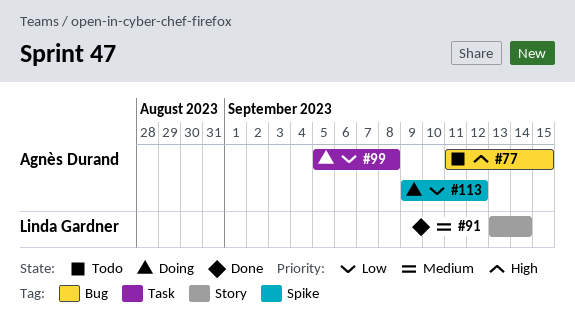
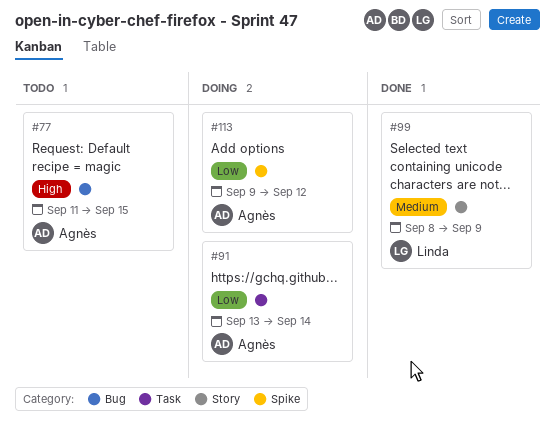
#91, status: Done -> Doing
#91, owner: Linda Gardner -> Agnès Durand
#91, priority: Medium -> Low
#91, label: Story -> Task
#99, status: Doing -> Done
#99, owner: Agnès Durand -> Linda Gardner
#99, priority: Low -> Medium
#99, label: Task -> Story
#99, start: Sep 5 -> Sep 8
#99, due: Sep 8 -> Sep 9

